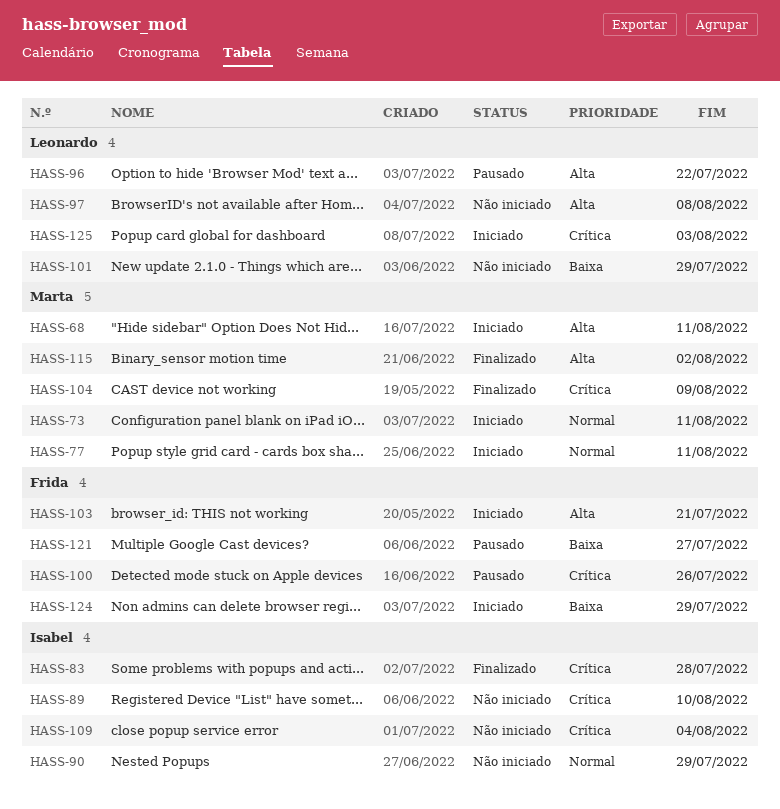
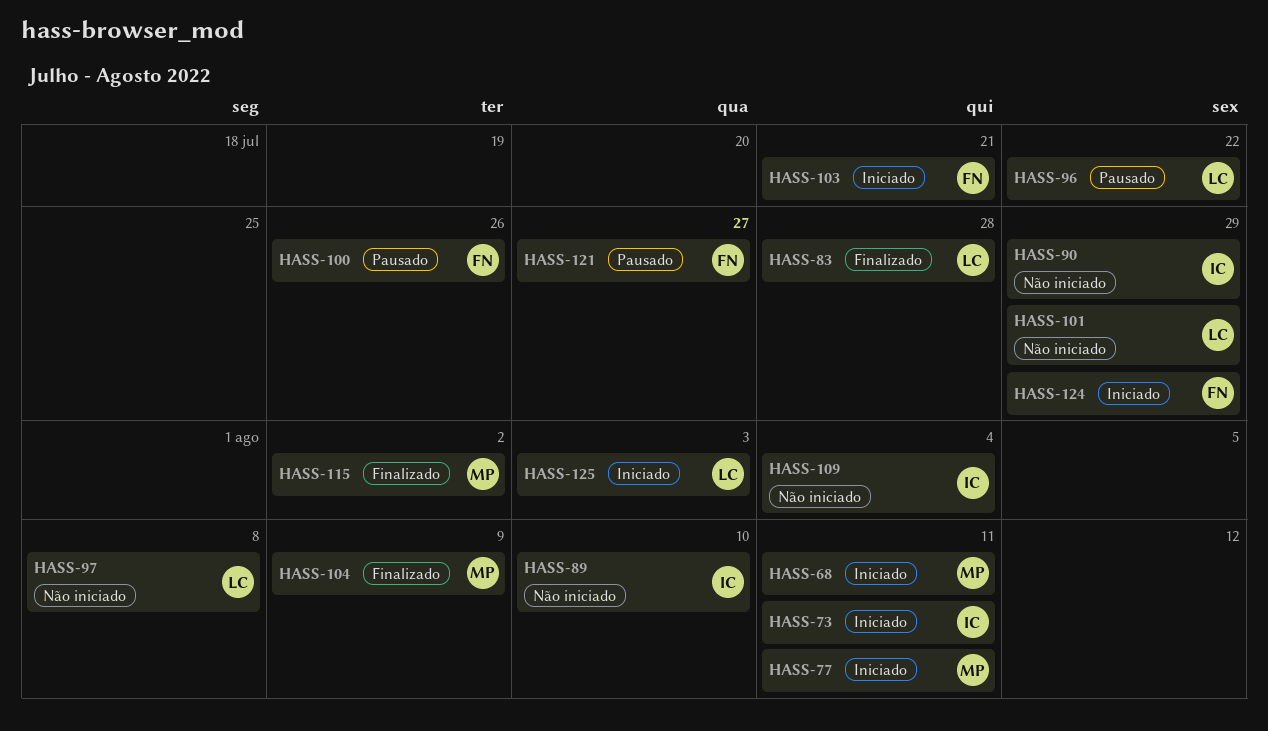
HASS-73, owner: Marta -> Isabel
HASS-83, owner: Isabel -> Leonardo

